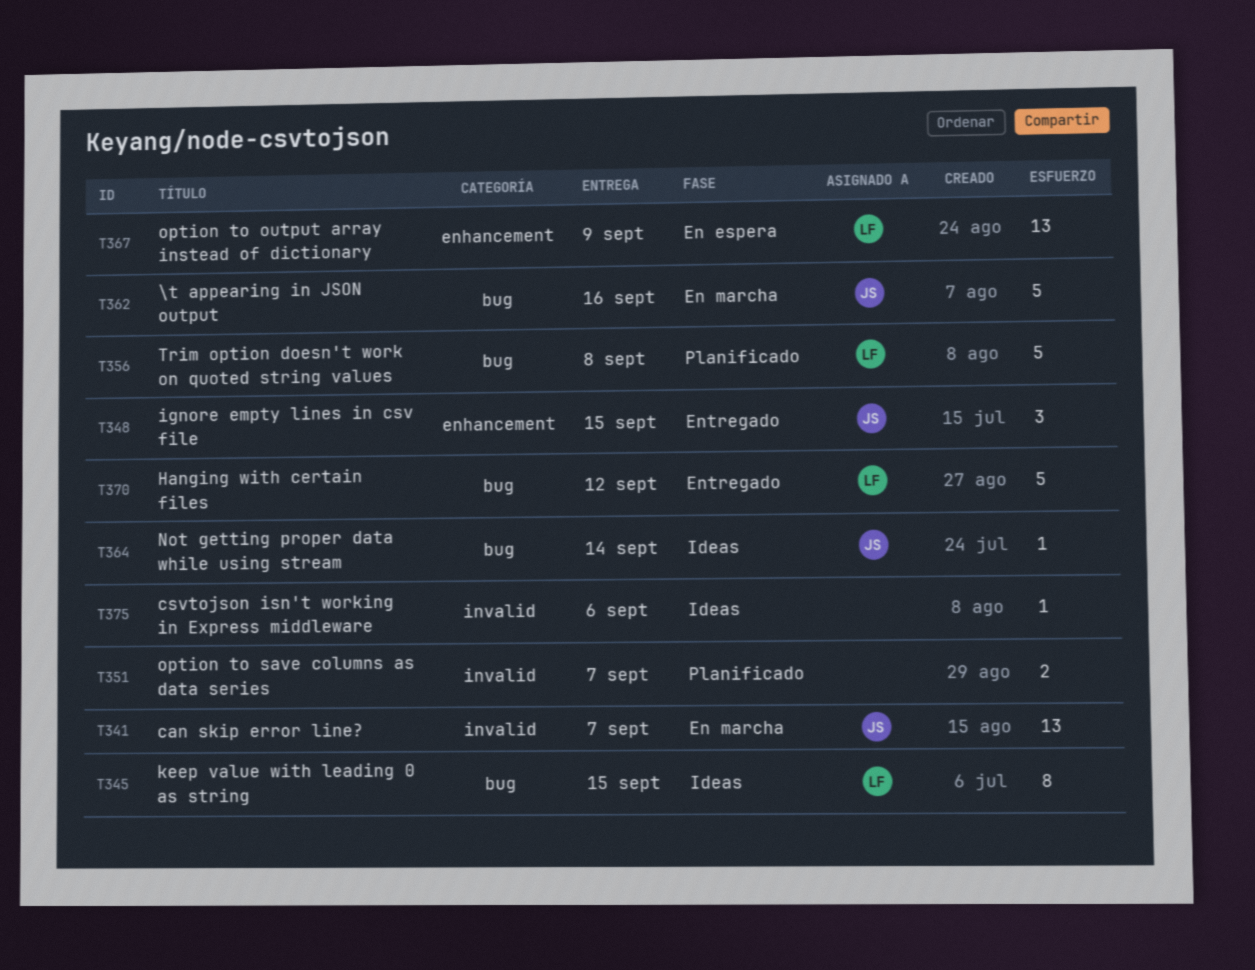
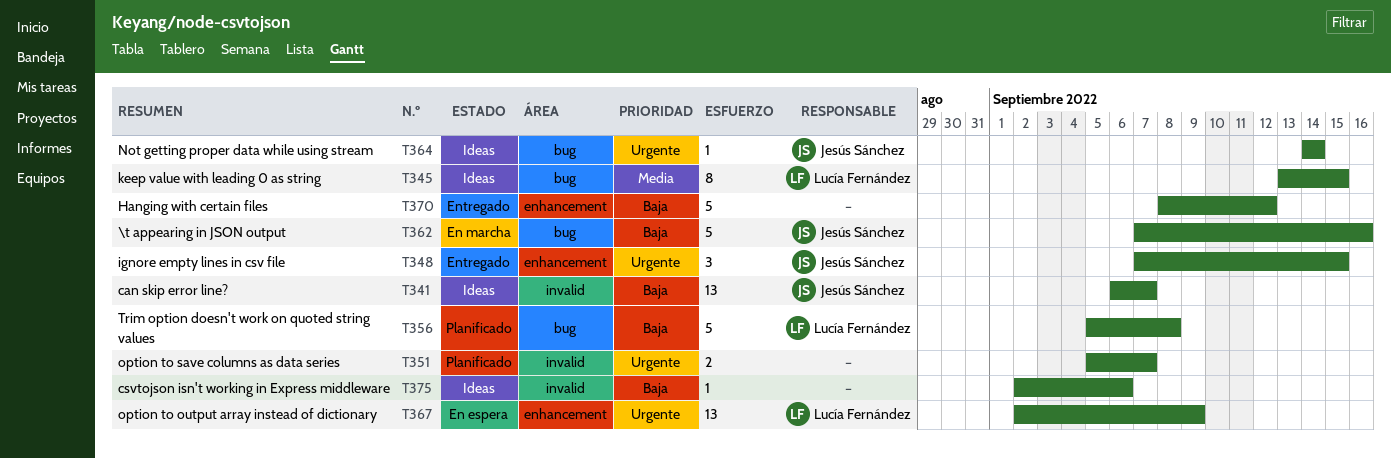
T341, status: En marcha -> Ideas
T370, owner: Lucía Fernández -> none
T370, label: bug -> enhancement

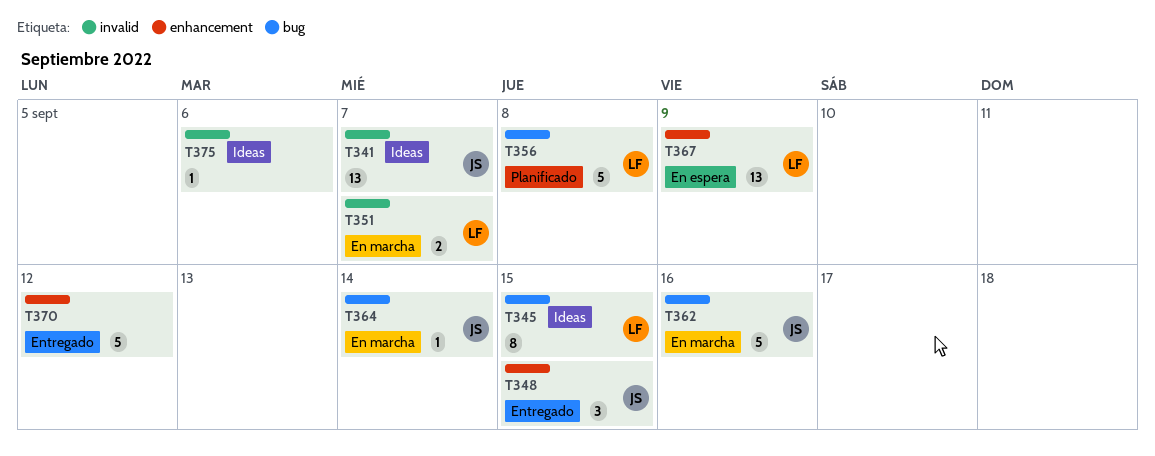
T351, status: Planificado -> En marcha
T351, owner: none -> Lucía Fernández
T364, status: Ideas -> En marcha

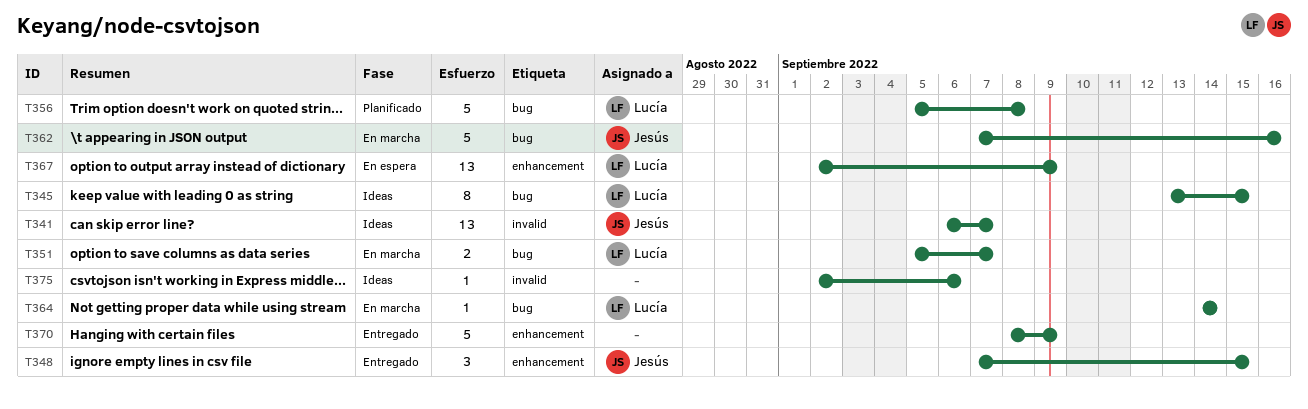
T351, label: invalid -> bug
T364, owner: Jesús -> Lucía
T370, due: Sep 12 -> Sep 9

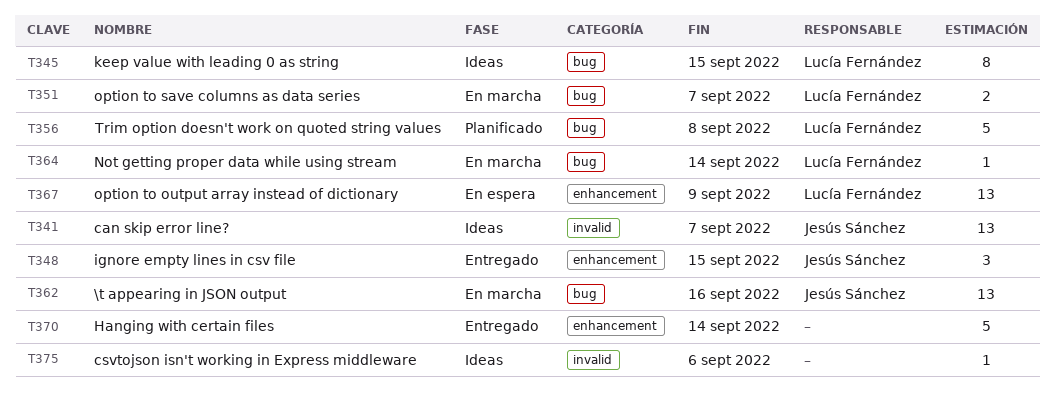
T362, estimate: 5 -> 13
T370, due: Sep 9 -> Sep 14

